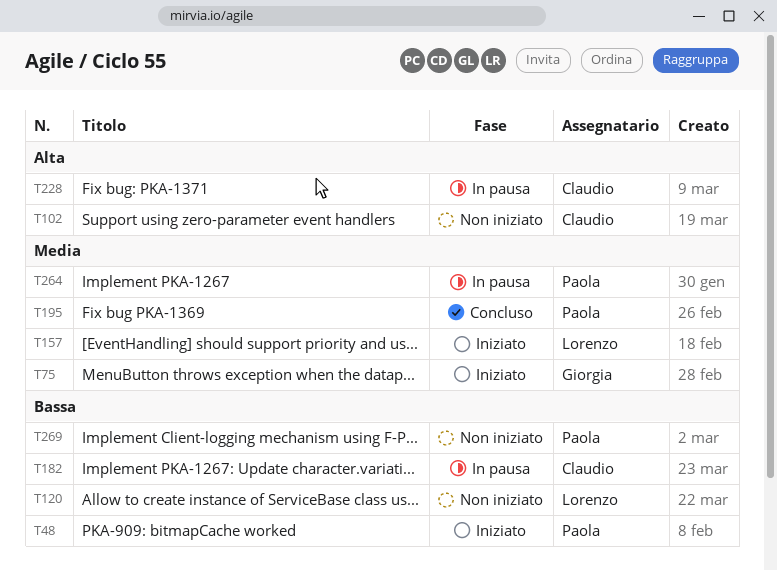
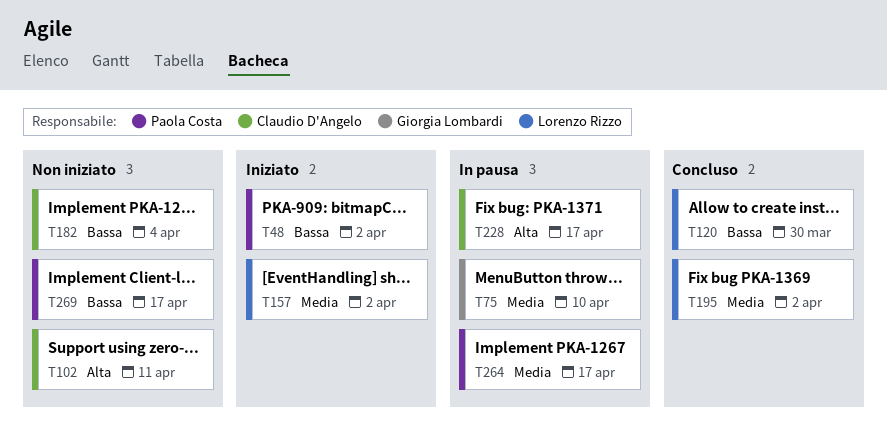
T75, status: Iniziato -> In pausa
T120, status: Non iniziato -> Concluso
T182, status: In pausa -> Non iniziato
T195, owner: Paola Costa -> Lorenzo Rizzo

